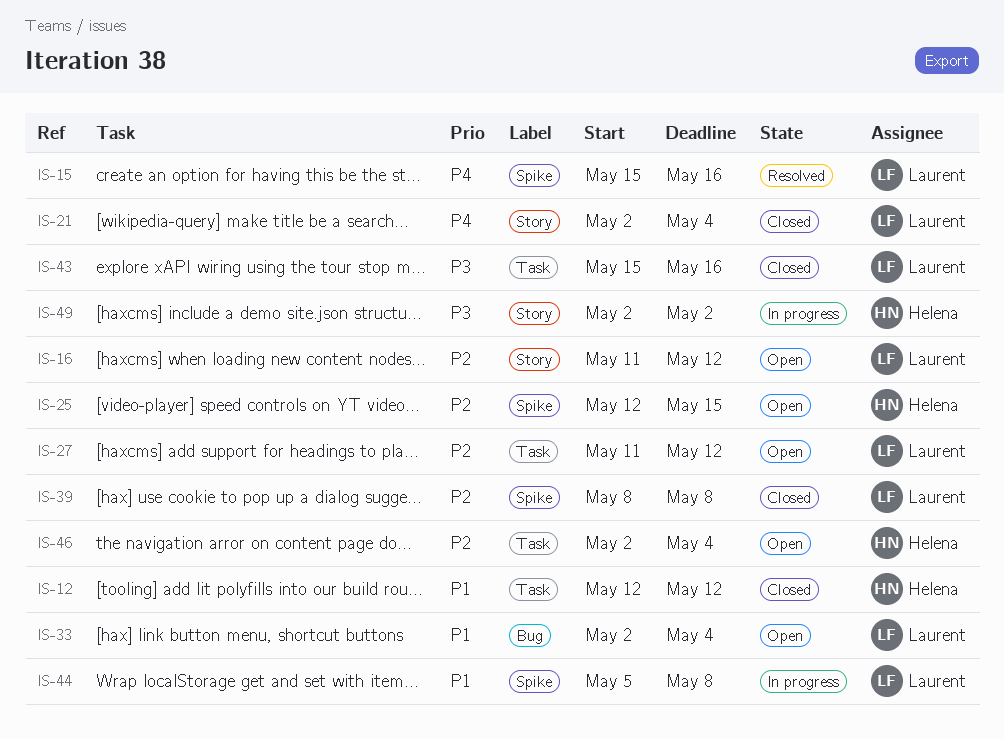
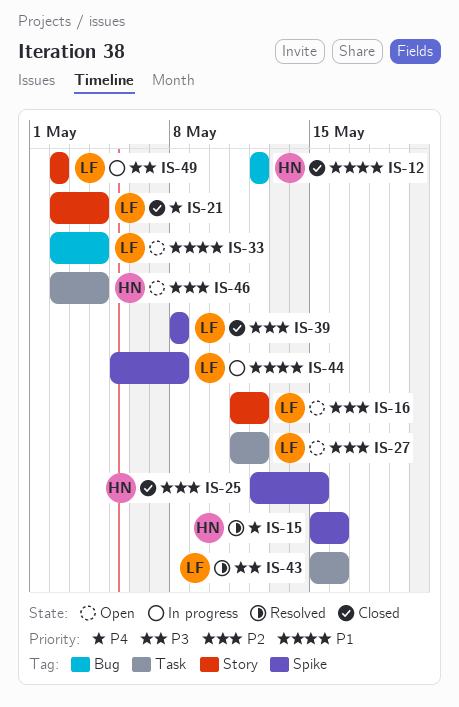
IS-12, label: Task -> Bug
IS-15, owner: Laurent -> Helena
IS-25, status: Open -> Closed
IS-43, status: Closed -> Resolved
IS-49, owner: Helena -> Laurent

